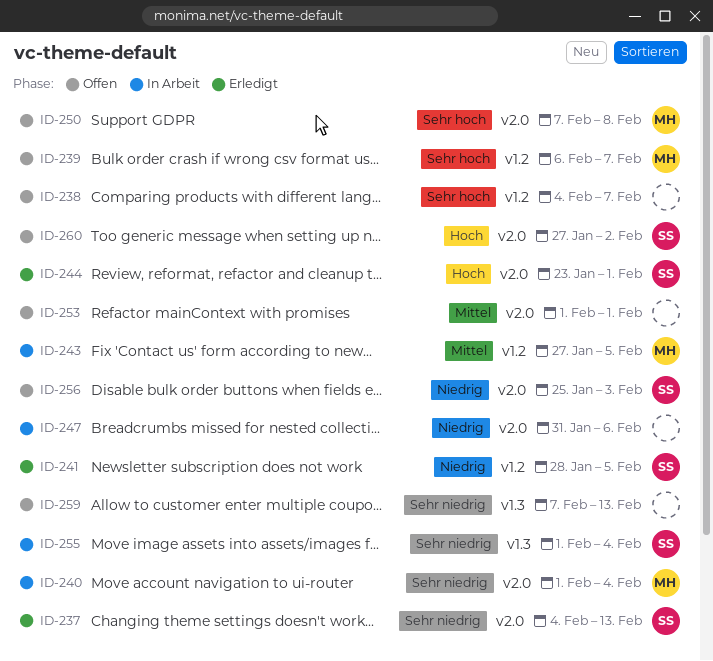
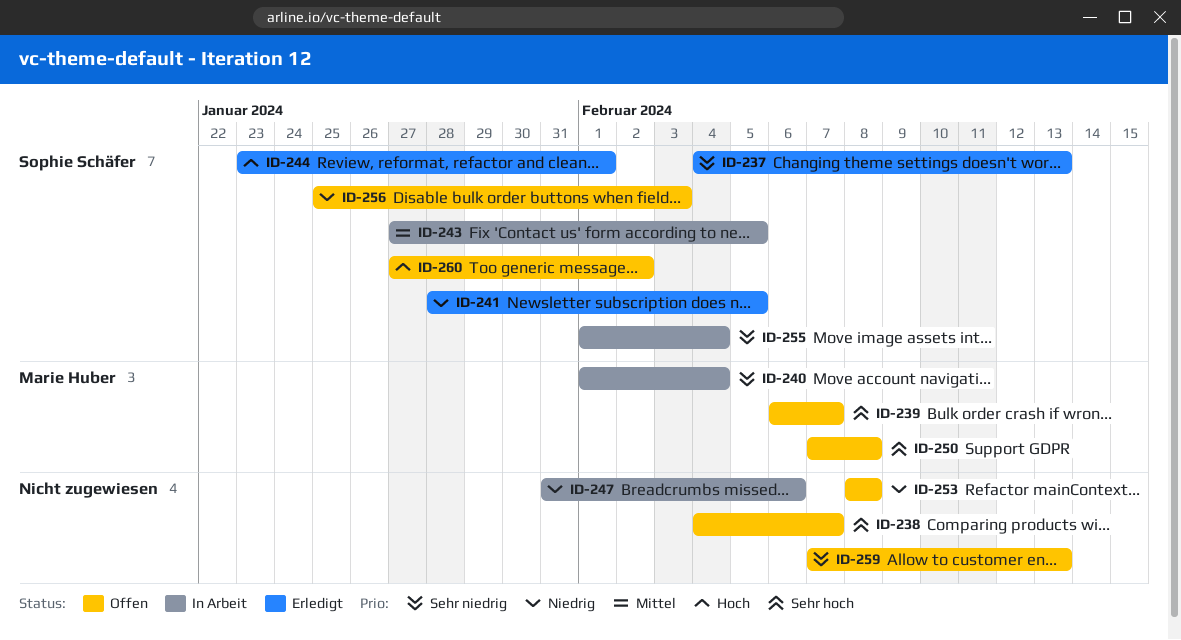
ID-243, owner: Marie Huber -> Sophie Schäfer
ID-253, priority: Mittel -> Niedrig
ID-253, start: Feb 1 -> Feb 8
ID-253, due: Feb 1 -> Feb 8

